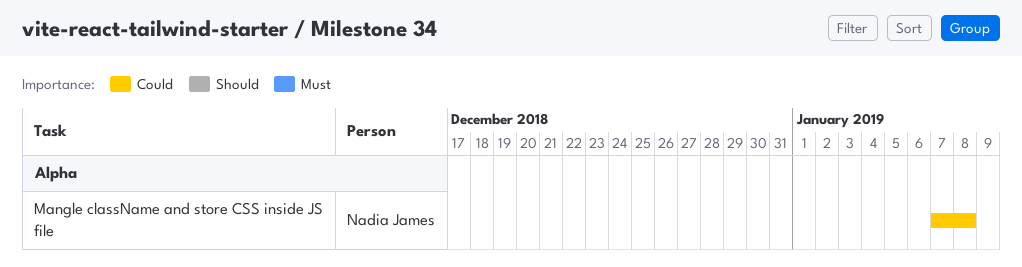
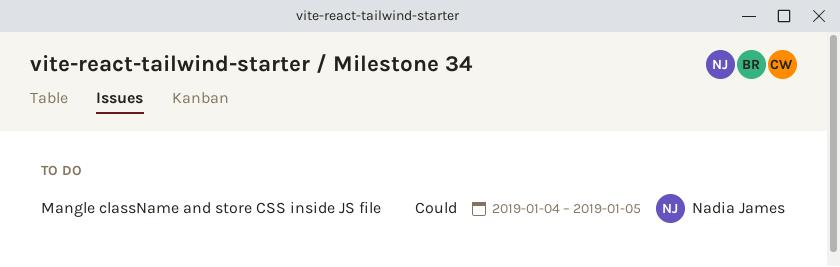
Mangle className and store CSS inside JS file, start: Jan 7 -> Jan 4
Mangle className and store CSS inside JS file, due: Jan 8 -> Jan 5

